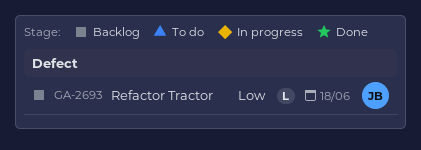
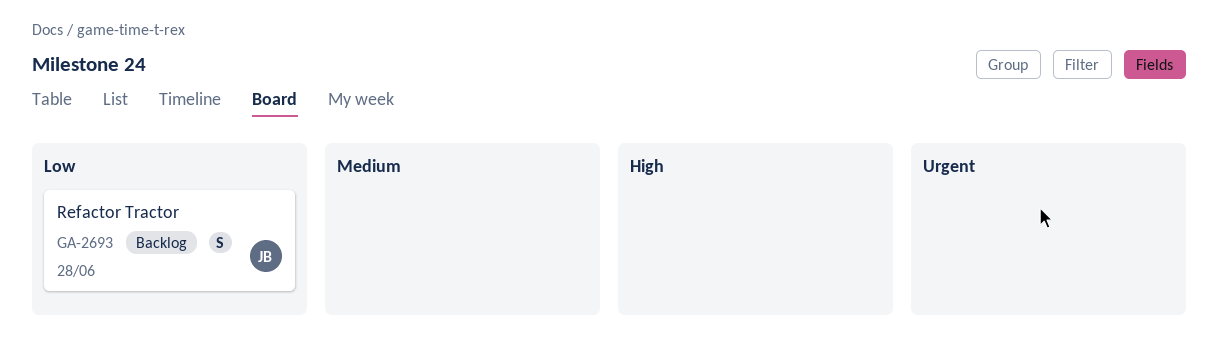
GA-2693, estimate: L -> S
GA-2693, due: Jun 18 -> Jun 28

